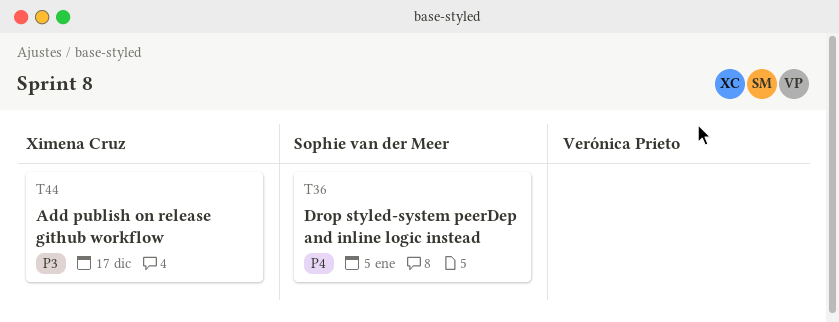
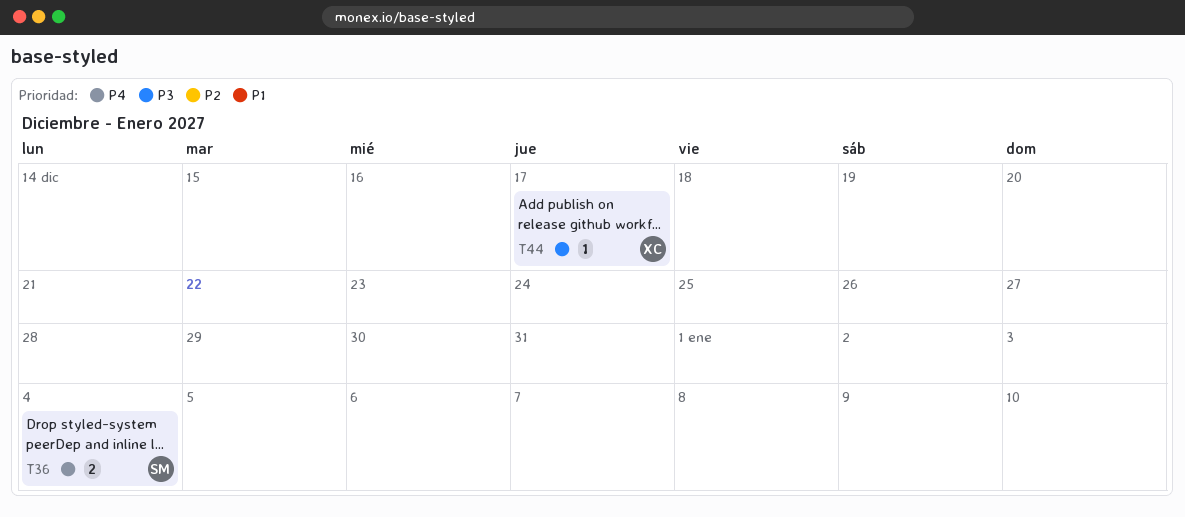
T36, due: Jan 5 -> Jan 4

